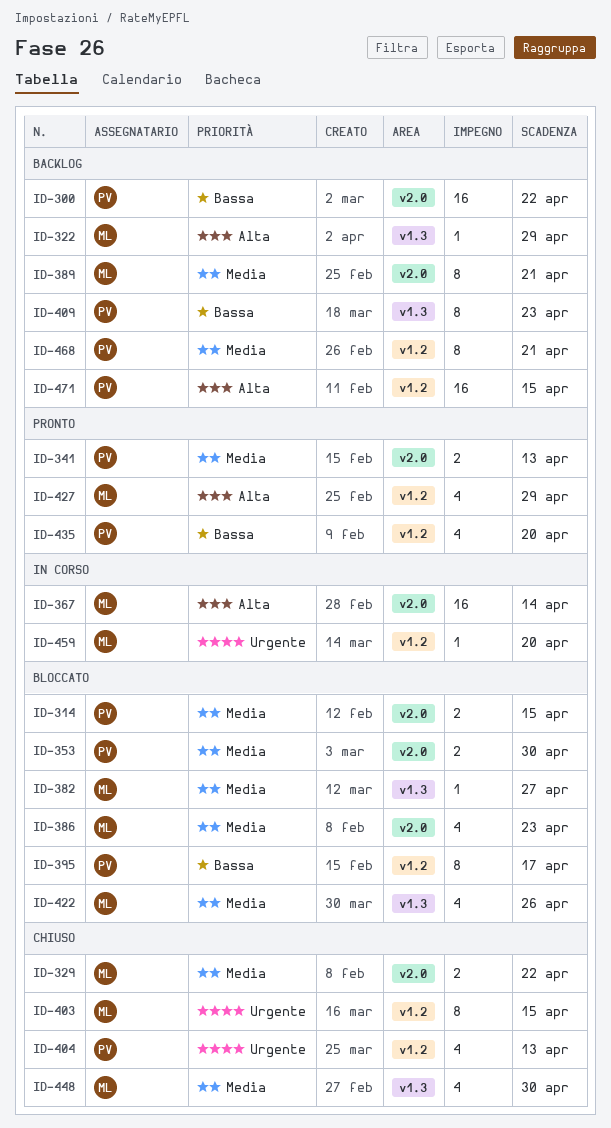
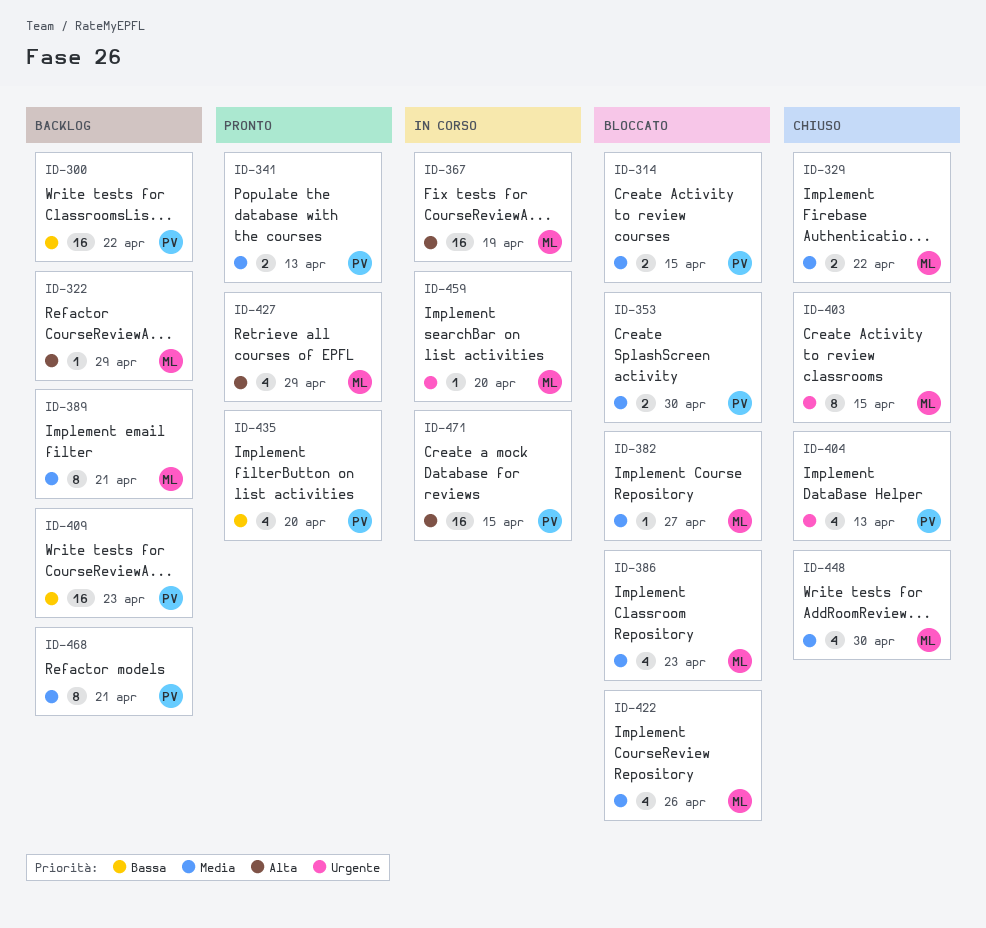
ID-367, due: Apr 14 -> Apr 19
ID-395: present -> none
ID-409, estimate: 8 -> 16
ID-471, status: Backlog -> In corso

